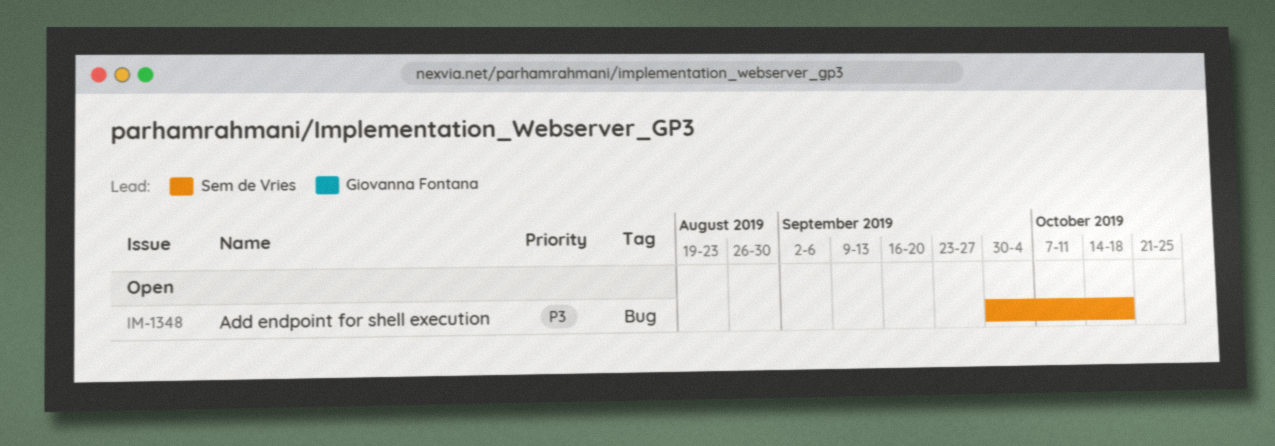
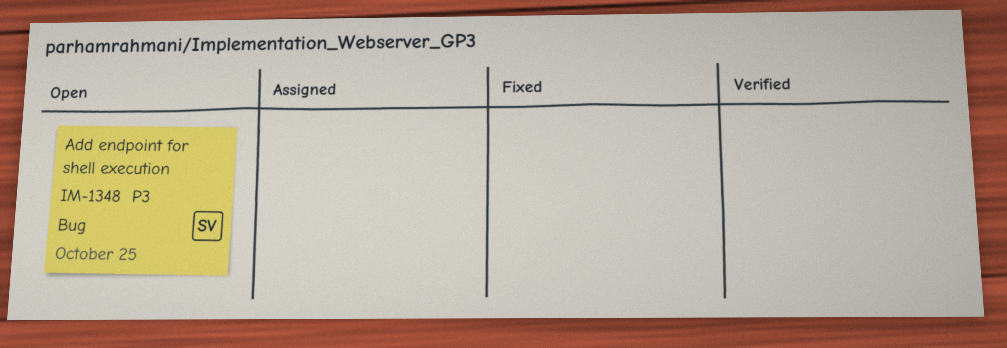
IM-1348, due: Oct 18 -> Oct 25

